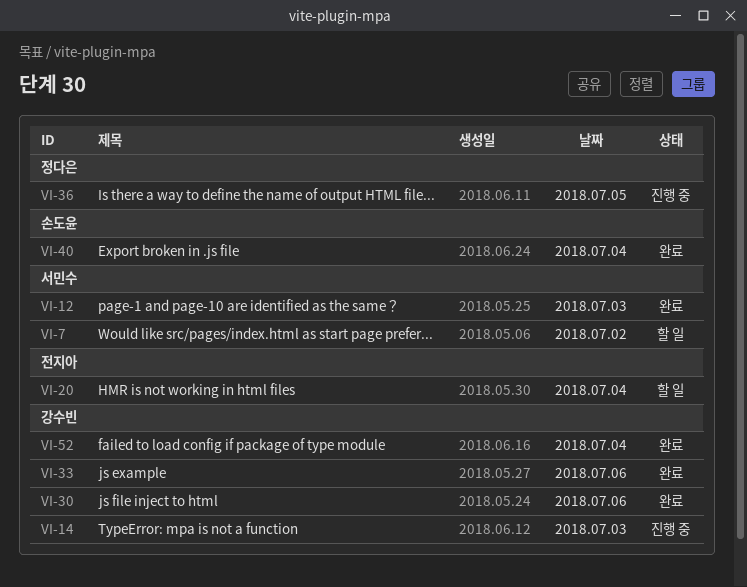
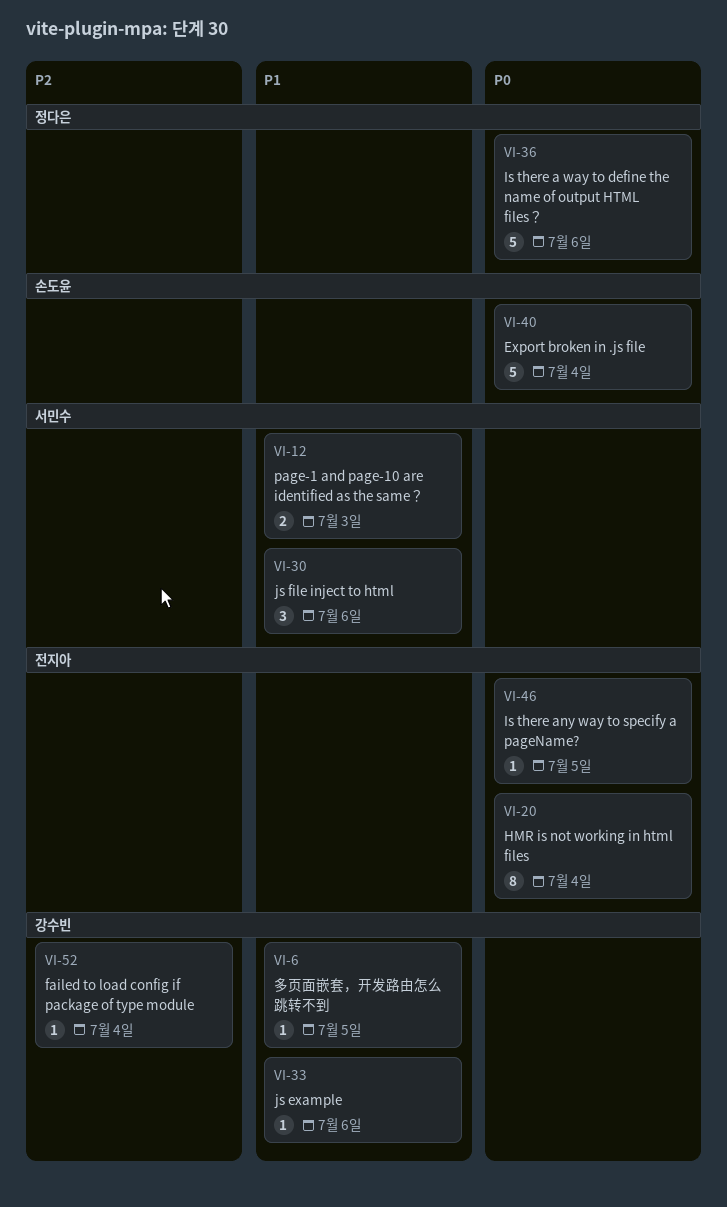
VI-6: none -> present
VI-7: present -> none
VI-14: present -> none
VI-30, owner: 강수빈 -> 서민수
VI-36, day: Jul 5 -> Jul 6
VI-46: none -> present

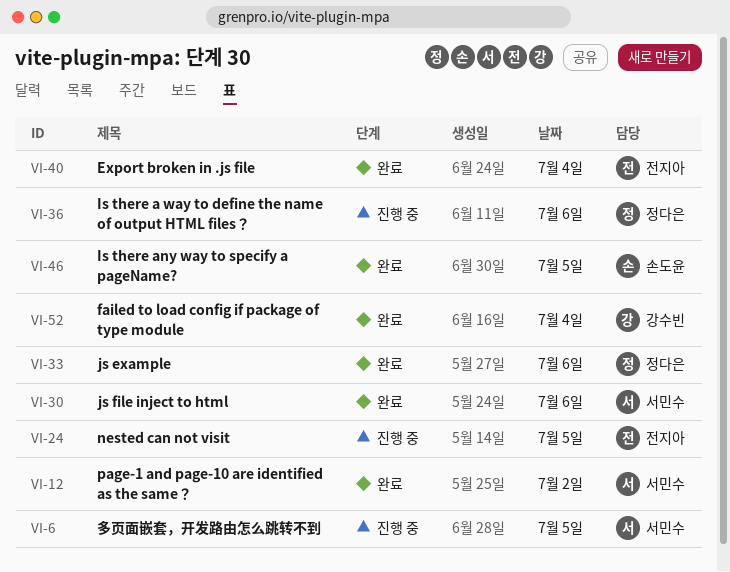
VI-6, owner: 강수빈 -> 서민수
VI-12, day: Jul 3 -> Jul 2
VI-20: present -> none
VI-24: none -> present
VI-33, owner: 강수빈 -> 정다은
VI-40, owner: 손도윤 -> 전지아
VI-46, owner: 전지아 -> 손도윤

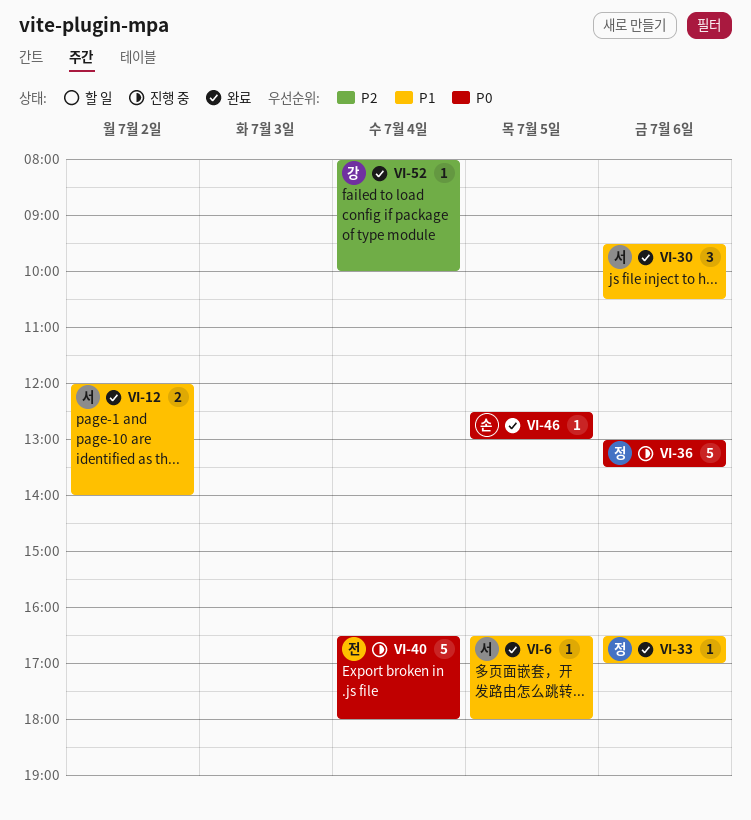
VI-6, status: 진행 중 -> 완료
VI-24: present -> none
VI-40, status: 완료 -> 진행 중

